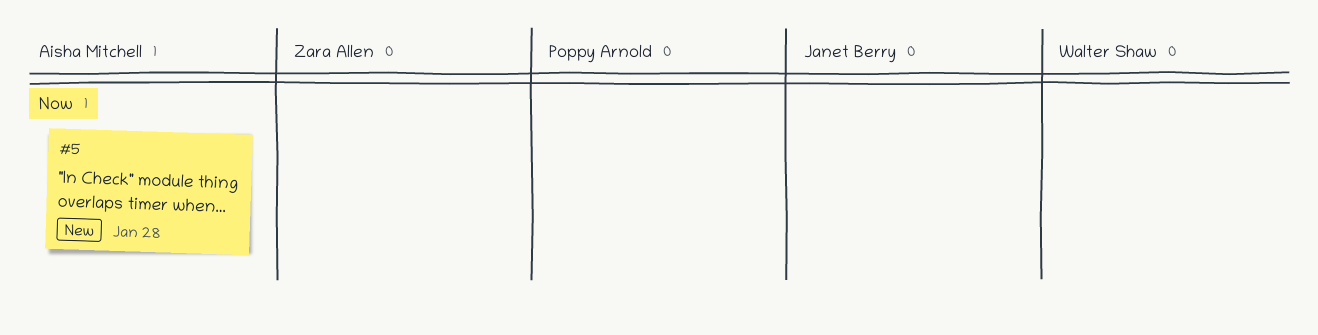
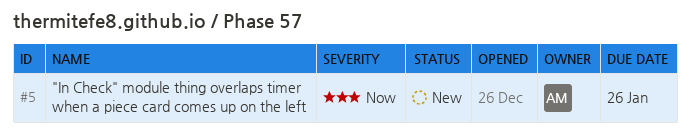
#5, due: Jan 28 -> Jan 26

